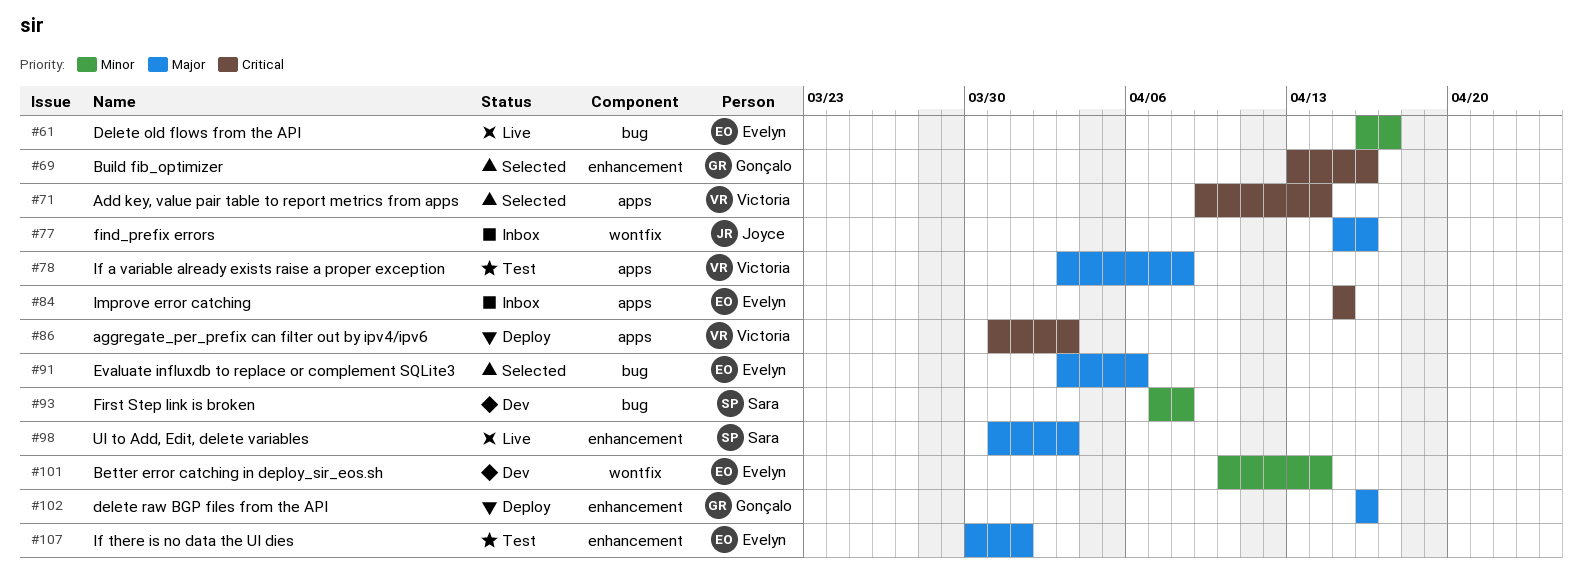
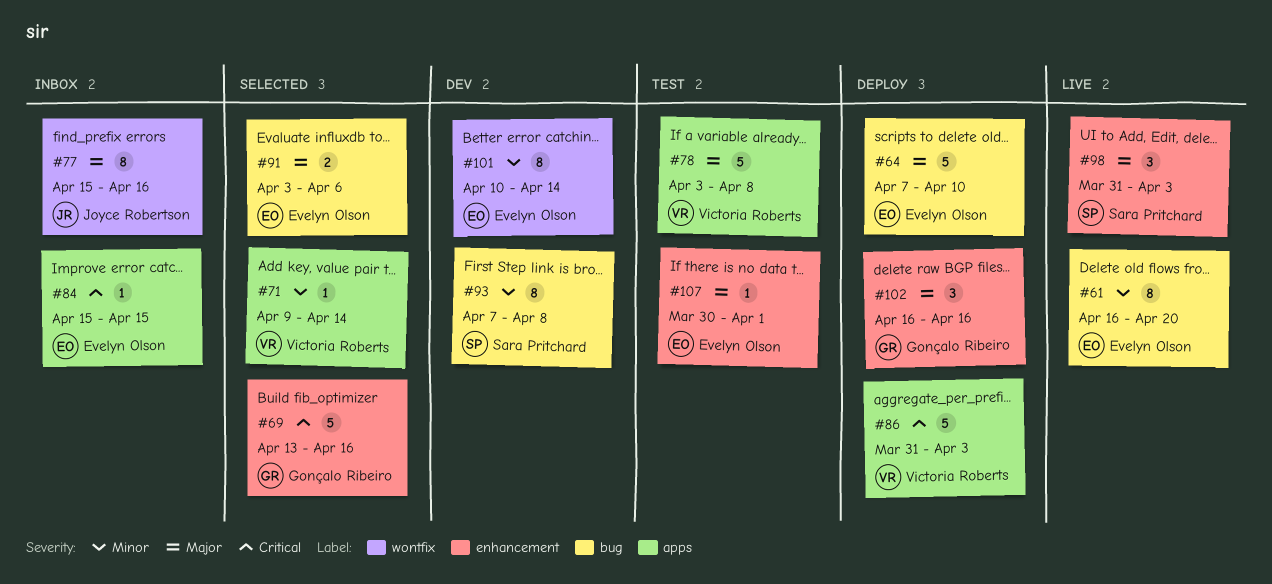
#61, due: Apr 17 -> Apr 20
#64: none -> present
#71, priority: Critical -> Minor

